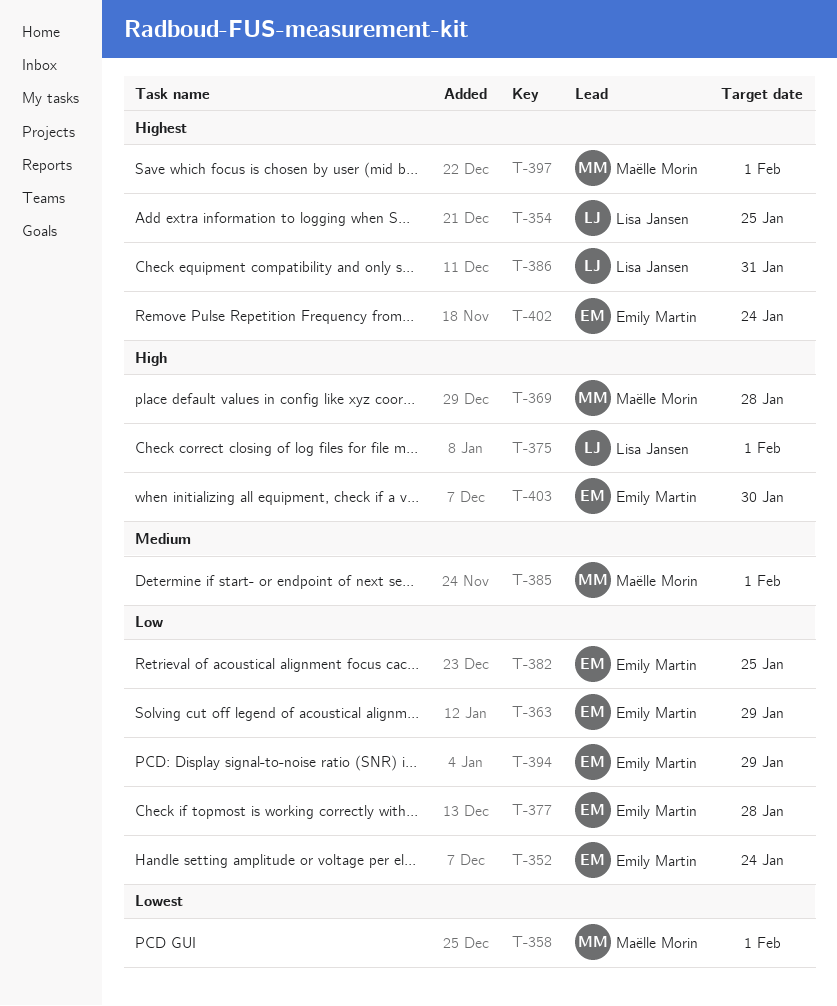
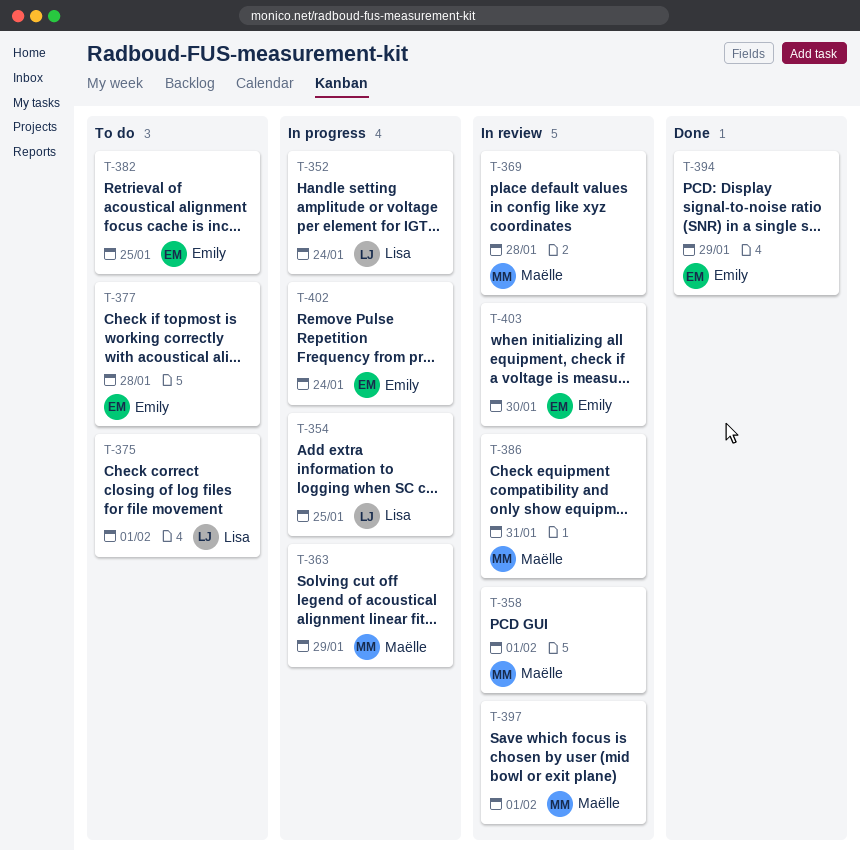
T-352, owner: Emily Martin -> Lisa Jansen
T-363, owner: Emily Martin -> Maëlle Morin
T-385: present -> none
T-386, owner: Lisa Jansen -> Maëlle Morin

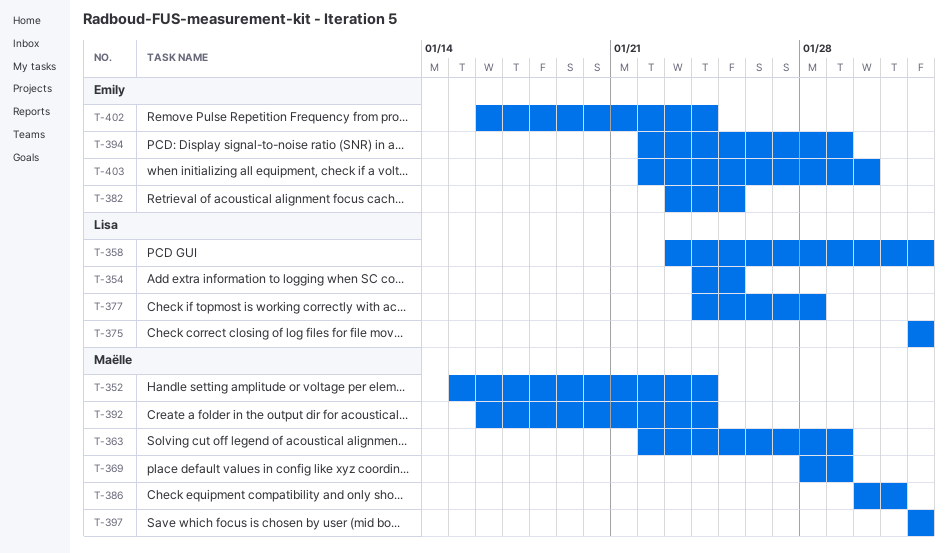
T-352, owner: Lisa -> Maëlle
T-358, owner: Maëlle -> Lisa
T-369, due: Jan 28 -> Jan 29
T-377, owner: Emily -> Lisa
T-392: none -> present

